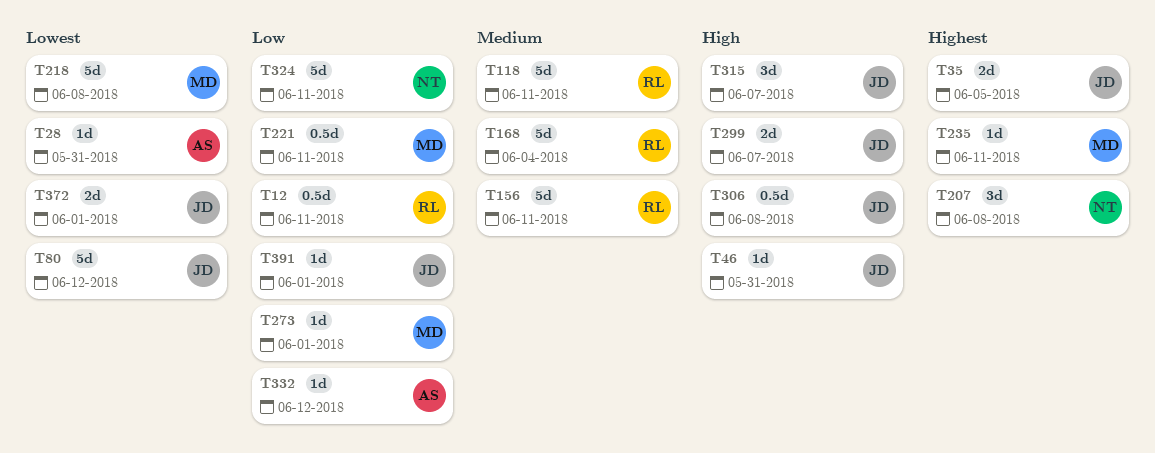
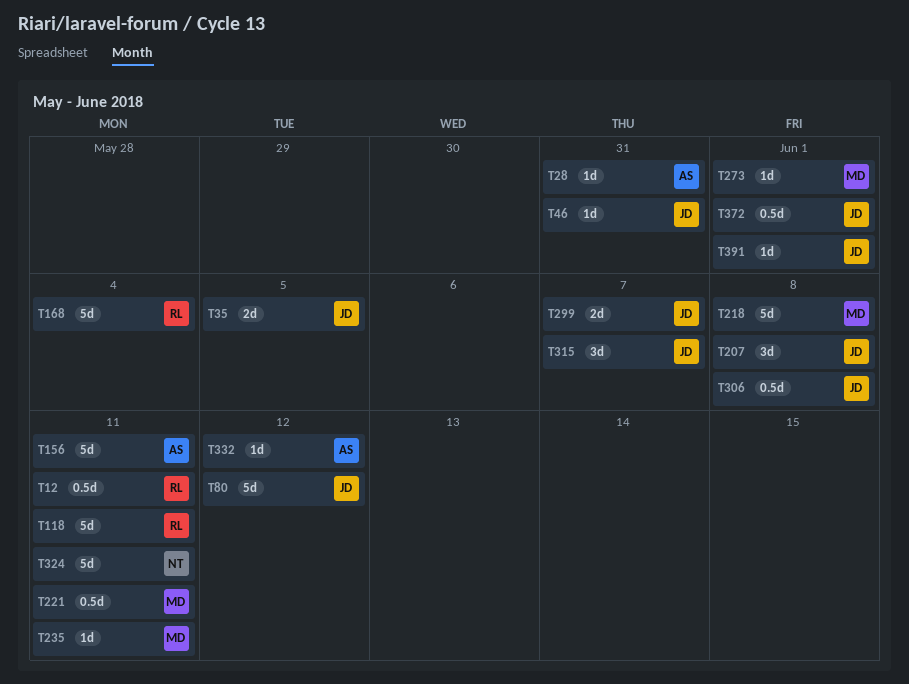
T156, owner: RL -> AS
T207, owner: NT -> JD
T372, estimate: 2d -> 0.5d

